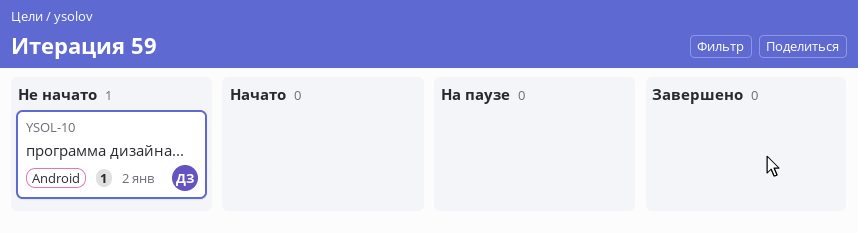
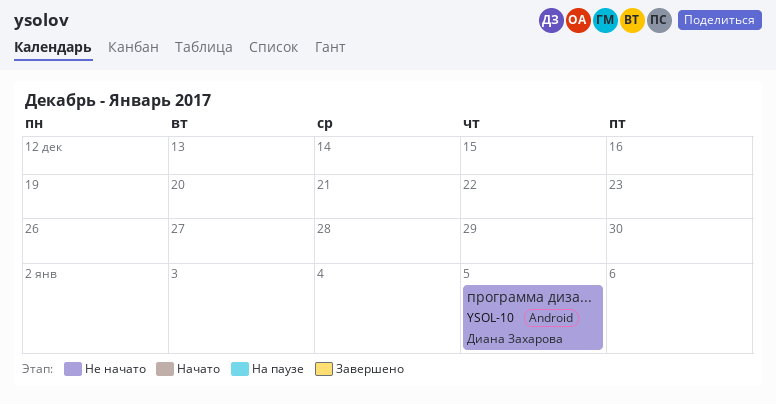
YSOL-10, due: Jan 2 -> Jan 5

